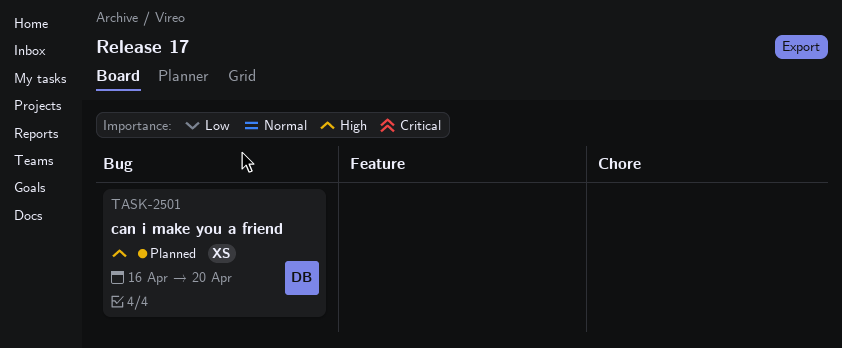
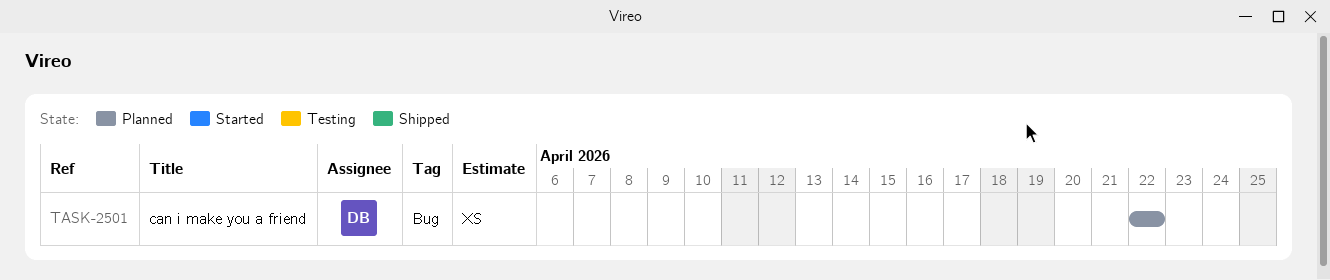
TASK-2501, start: Apr 16 -> Apr 22
TASK-2501, due: Apr 20 -> Apr 22

